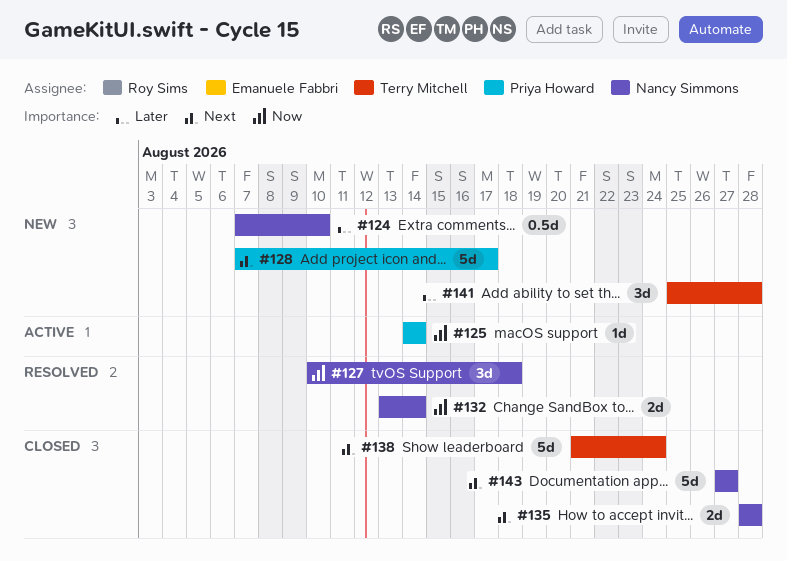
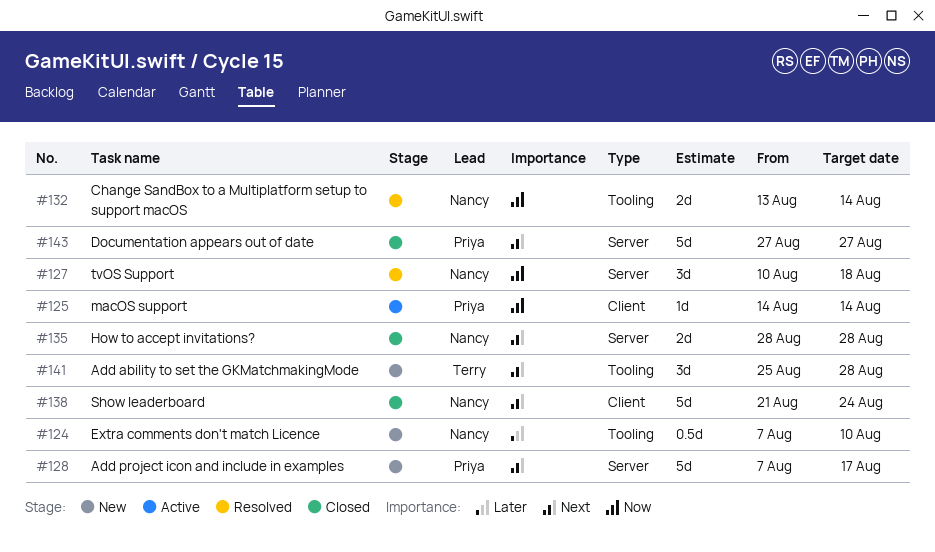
#138, owner: Terry Mitchell -> Nancy Simmons
#141, priority: Later -> Next
#143, owner: Nancy Simmons -> Priya Howard

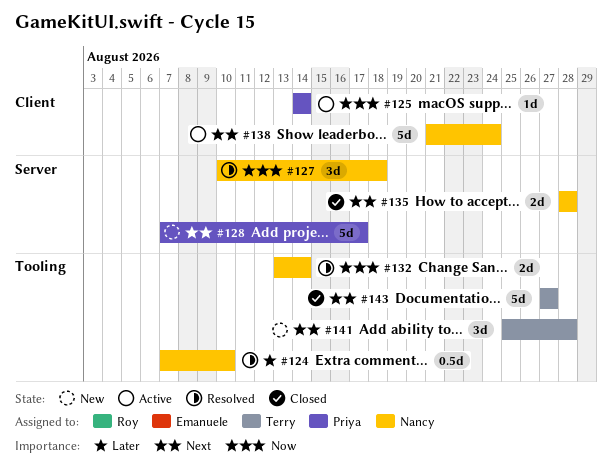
#124, status: New -> Resolved
#138, status: Closed -> Active
#143, owner: Priya -> Terry
#143, label: Server -> Tooling

